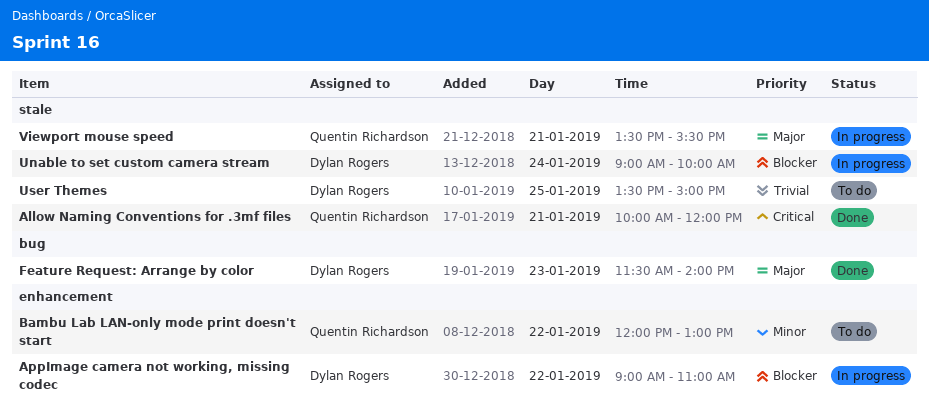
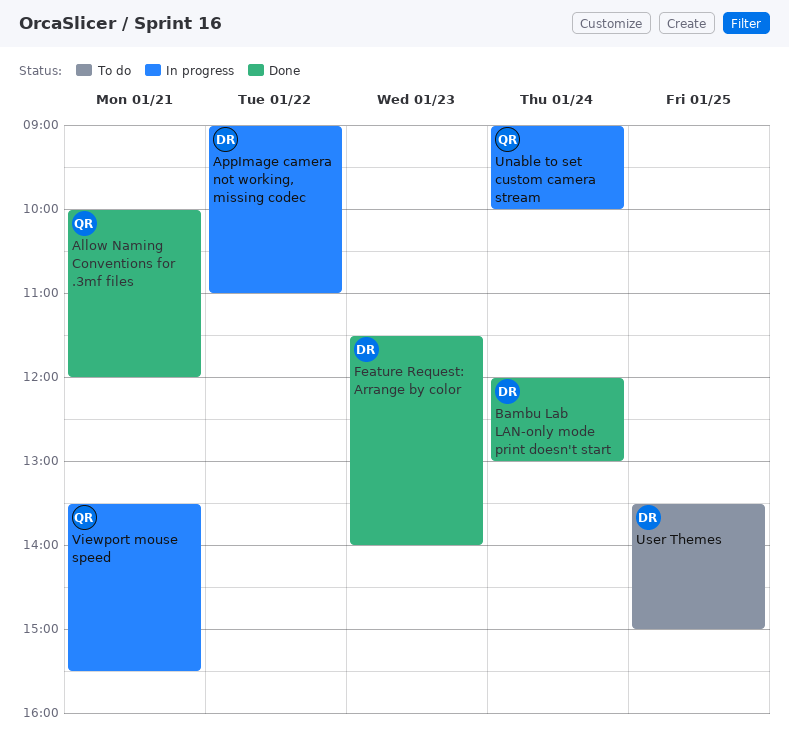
Bambu Lab LAN-only mode print doesn't start, status: To do -> Done
Bambu Lab LAN-only mode print doesn't start, owner: Quentin Richardson -> Dylan Rogers
Bambu Lab LAN-only mode print doesn't start, day: Jan 22 -> Jan 24
Unable to set custom camera stream, owner: Dylan Rogers -> Quentin Richardson

